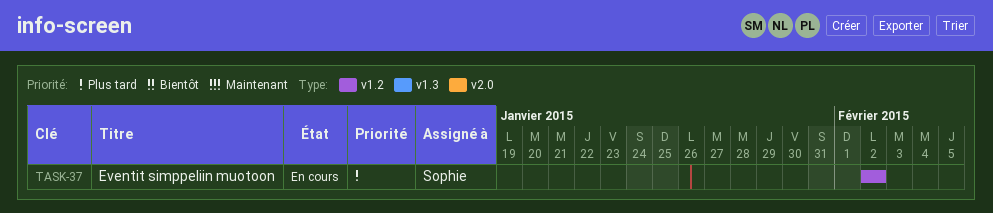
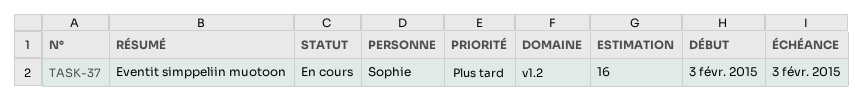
TASK-37, start: Feb 2 -> Feb 3
TASK-37, due: Feb 2 -> Feb 3

